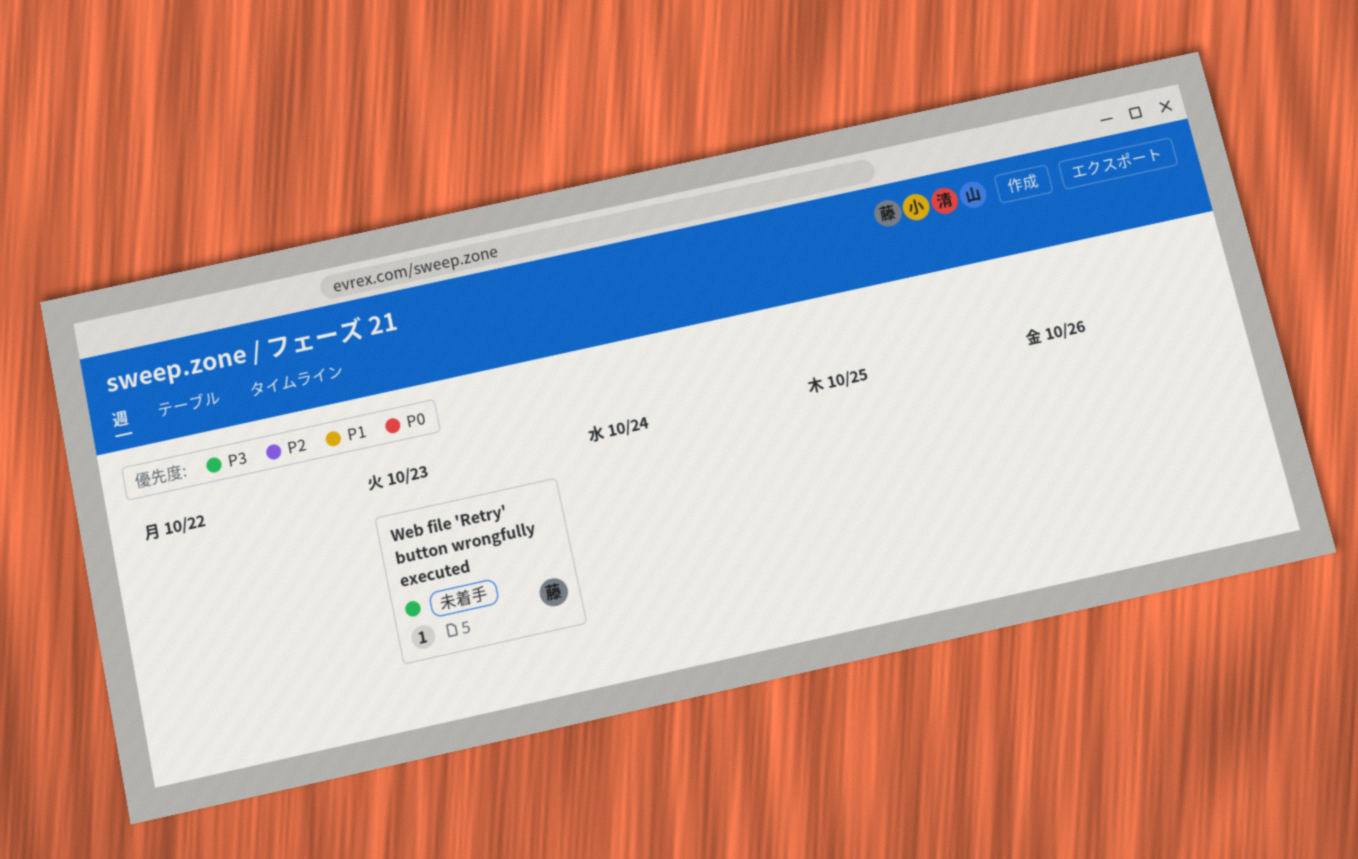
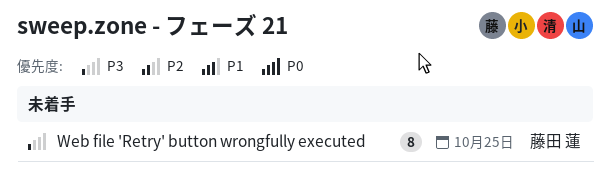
Web file 'Retry' button wrongfully executed, estimate: 1 -> 8
Web file 'Retry' button wrongfully executed, due: Oct 23 -> Oct 25

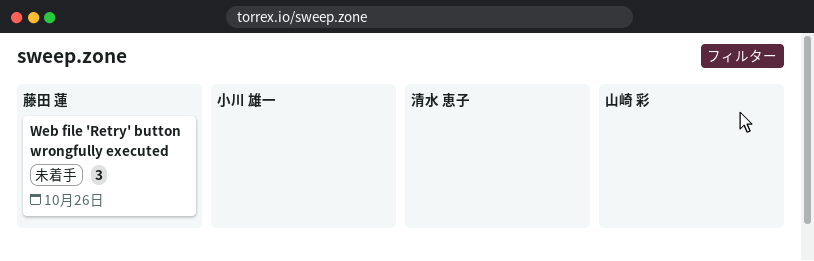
Web file 'Retry' button wrongfully executed, estimate: 8 -> 3
Web file 'Retry' button wrongfully executed, due: Oct 25 -> Oct 26

